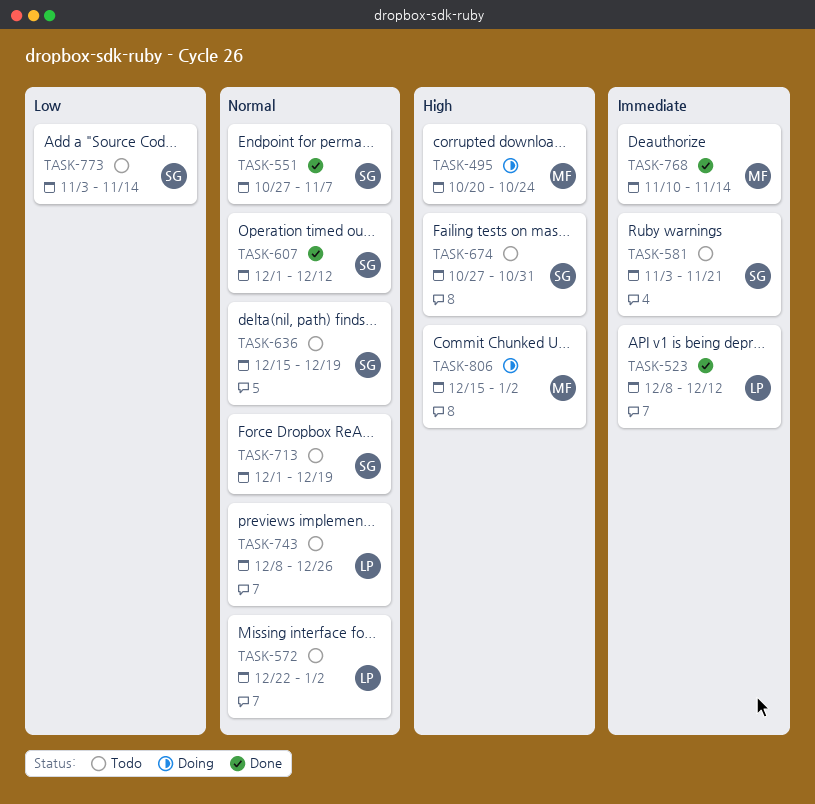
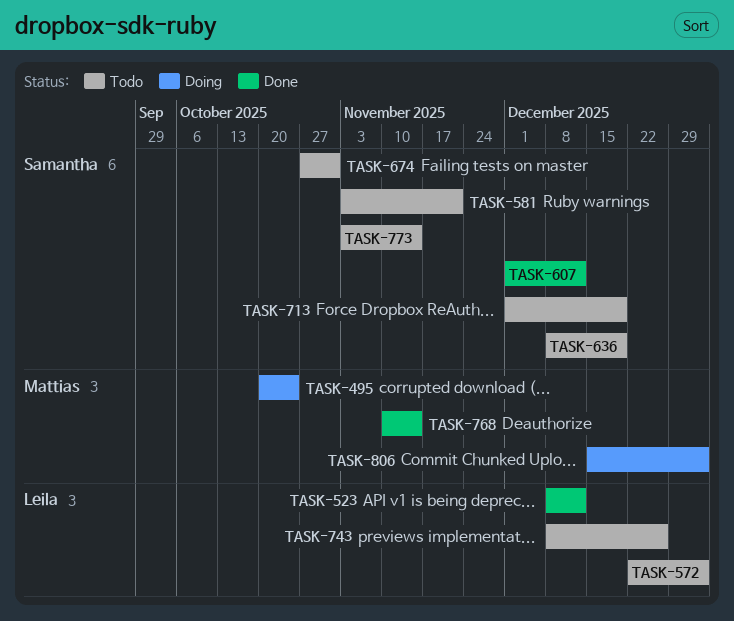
TASK-551: present -> none
TASK-636, start: Dec 15 -> Dec 8

